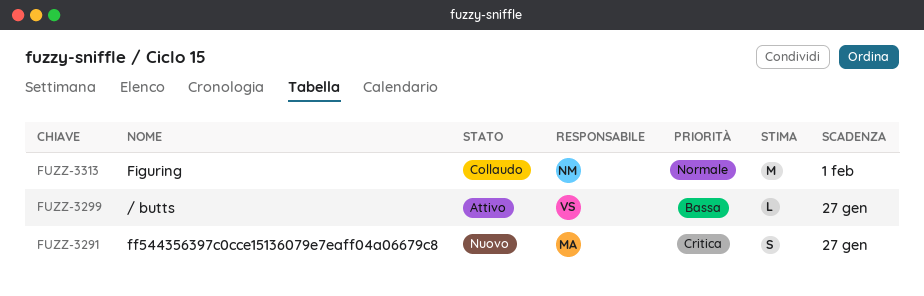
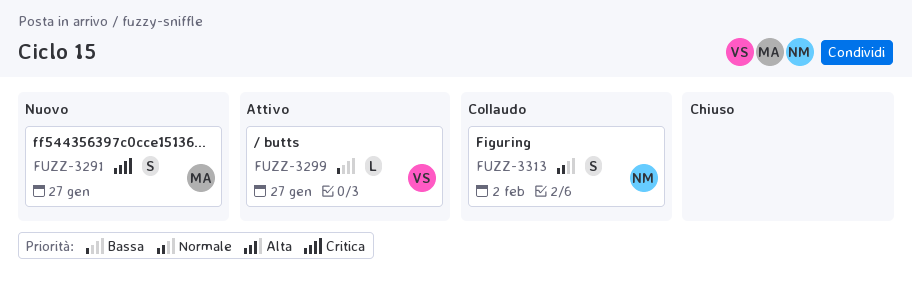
FUZZ-3313, estimate: M -> S
FUZZ-3313, due: Feb 1 -> Feb 2

